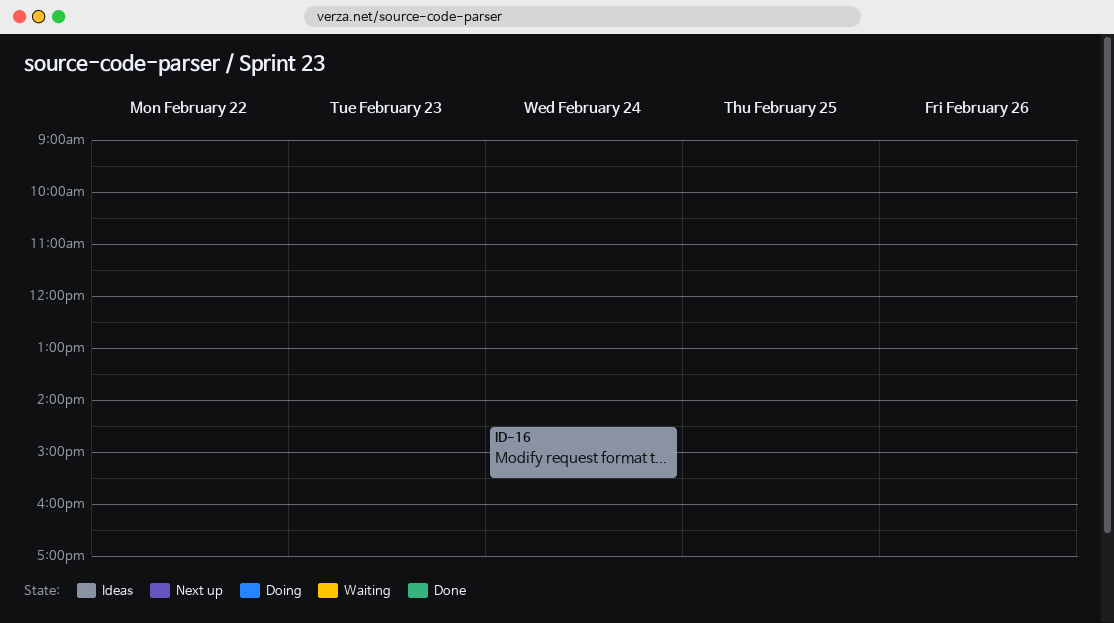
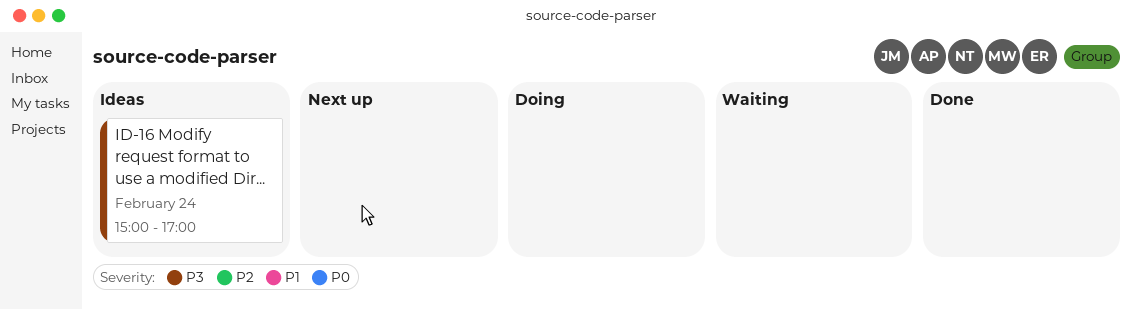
ID-16, begins: 14:30 -> 15:00
ID-16, ends: 15:30 -> 17:00

